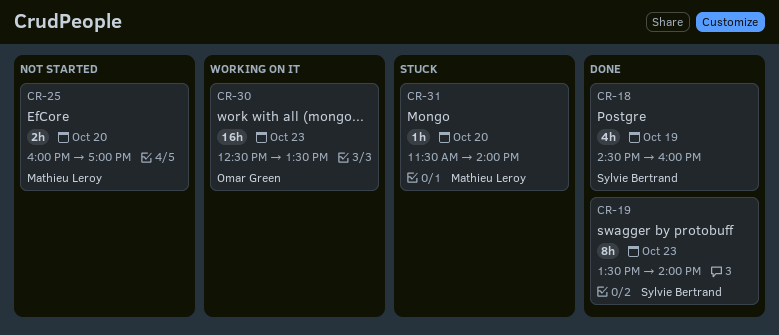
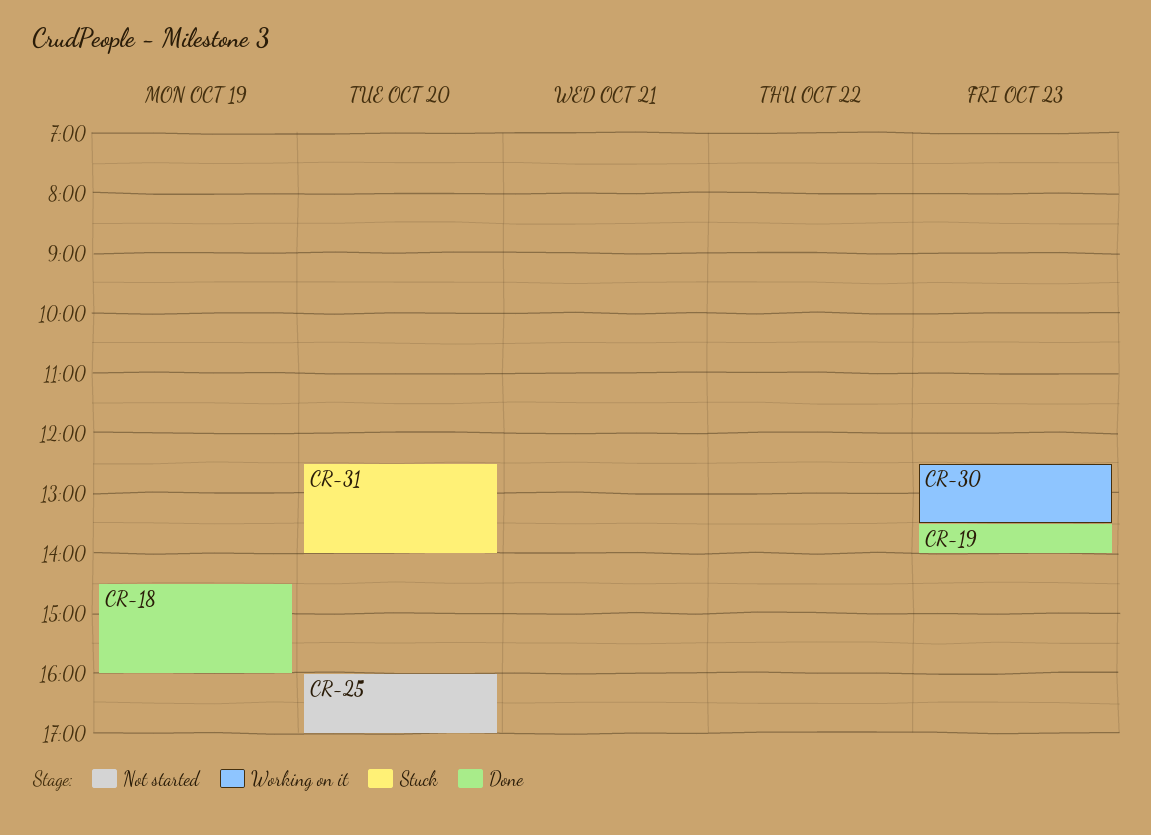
CR-31, begins: 11:30 -> 12:30

